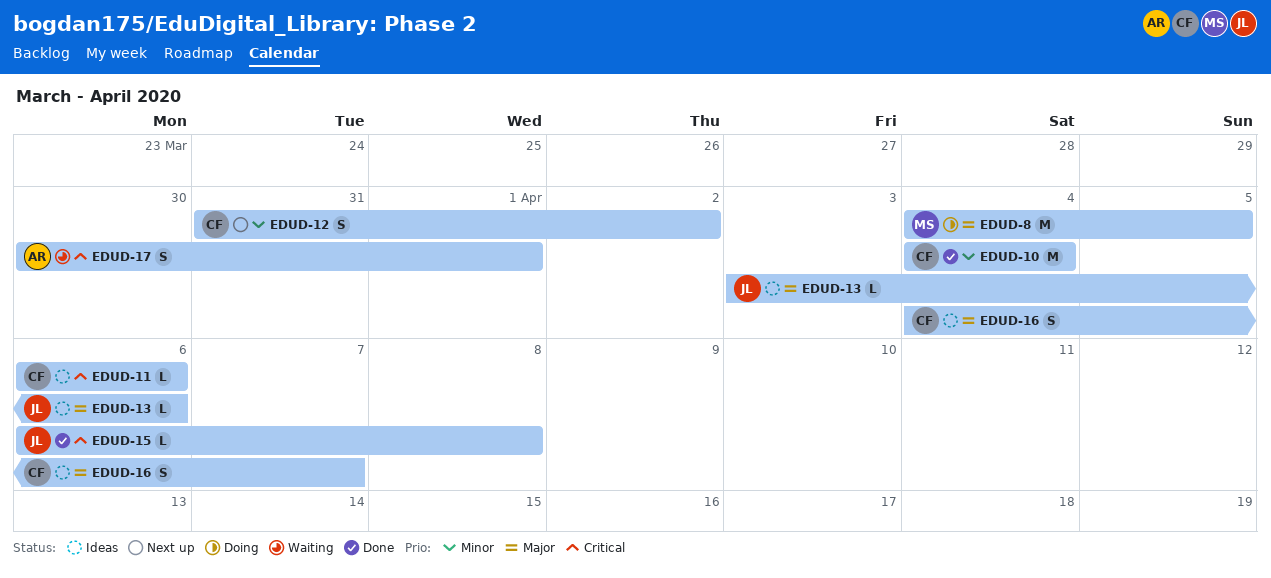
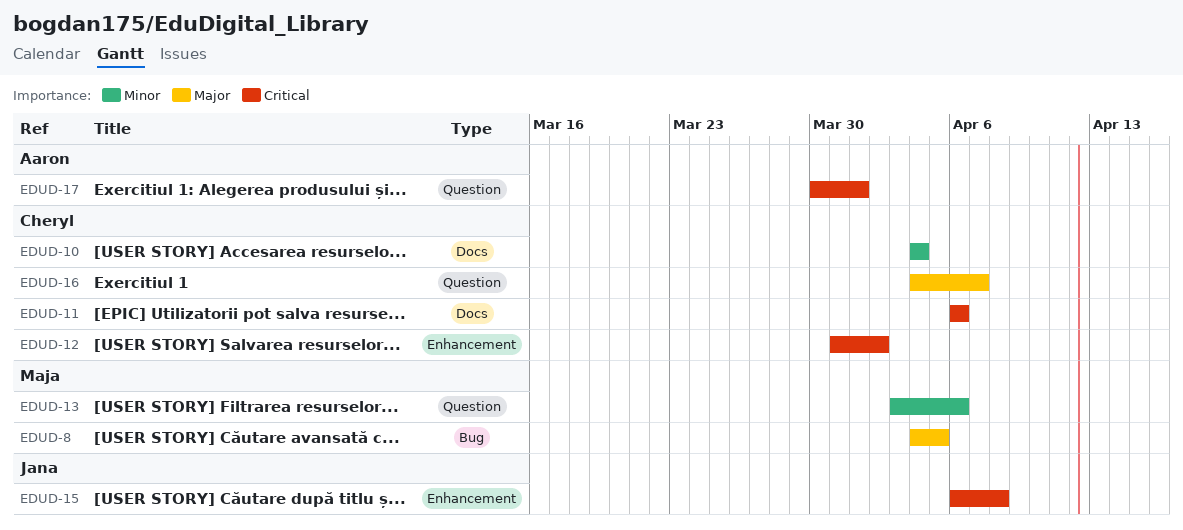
EDUD-12, priority: Minor -> Critical
EDUD-13, owner: Jana -> Maja
EDUD-13, priority: Major -> Minor

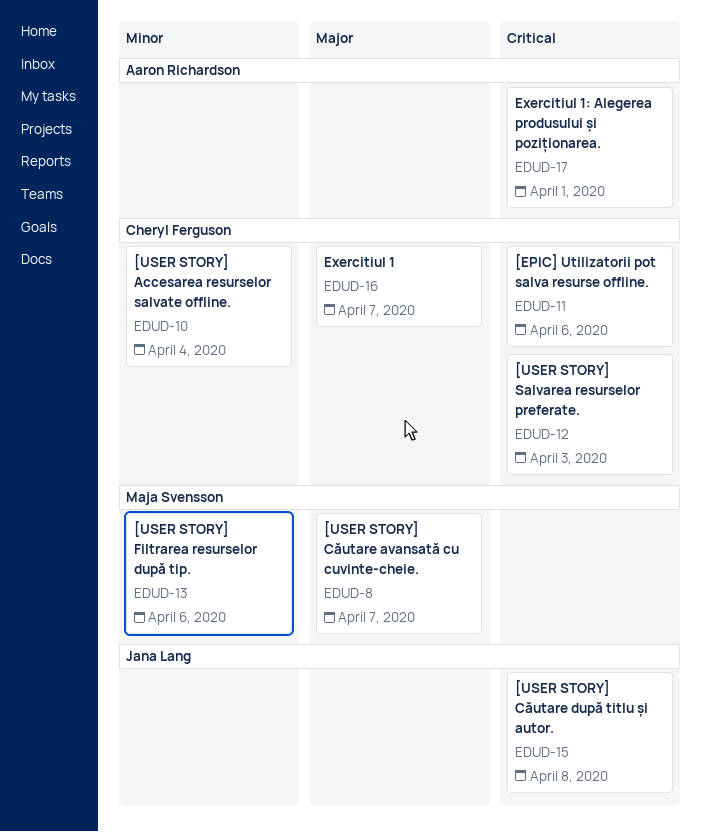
EDUD-8, due: Apr 5 -> Apr 7
EDUD-12, due: Apr 2 -> Apr 3

